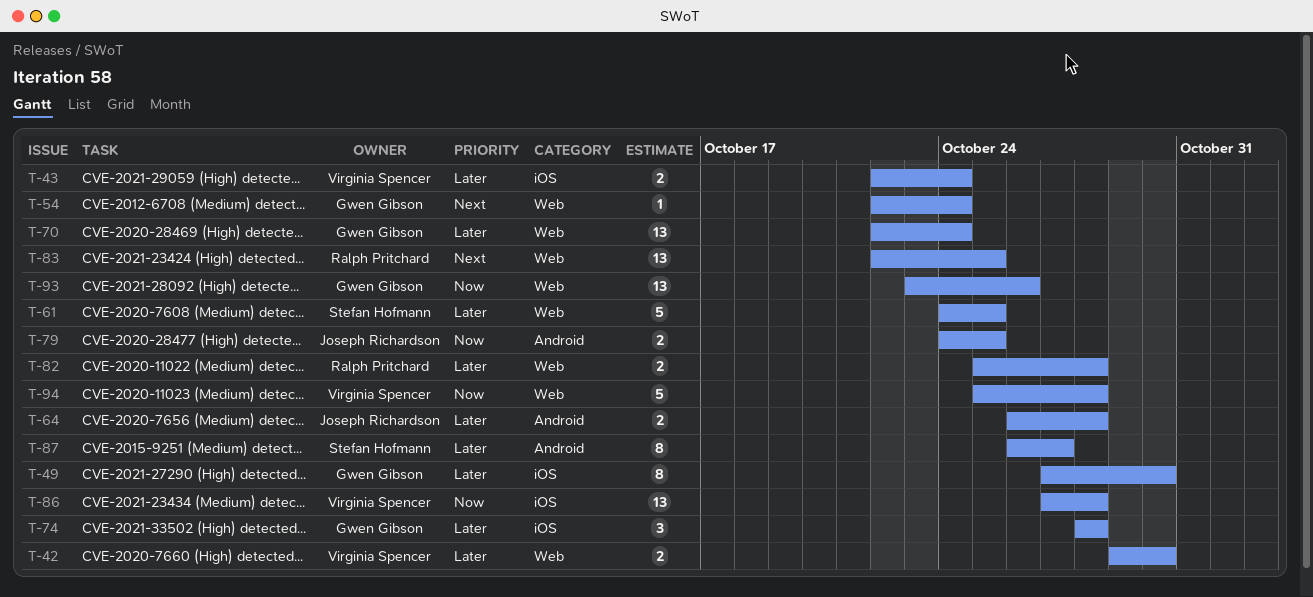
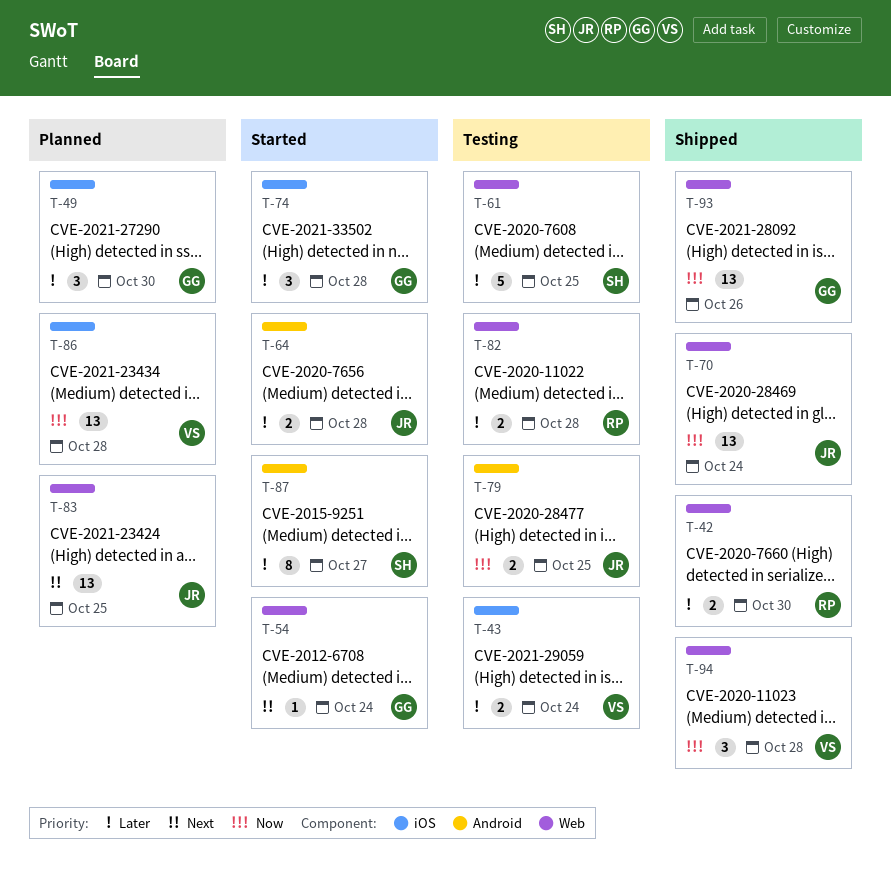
T-42, owner: Virginia Spencer -> Ralph Pritchard
T-49, estimate: 8 -> 3
T-70, owner: Gwen Gibson -> Joseph Richardson
T-70, priority: Later -> Now
T-83, owner: Ralph Pritchard -> Joseph Richardson
T-94, estimate: 5 -> 3

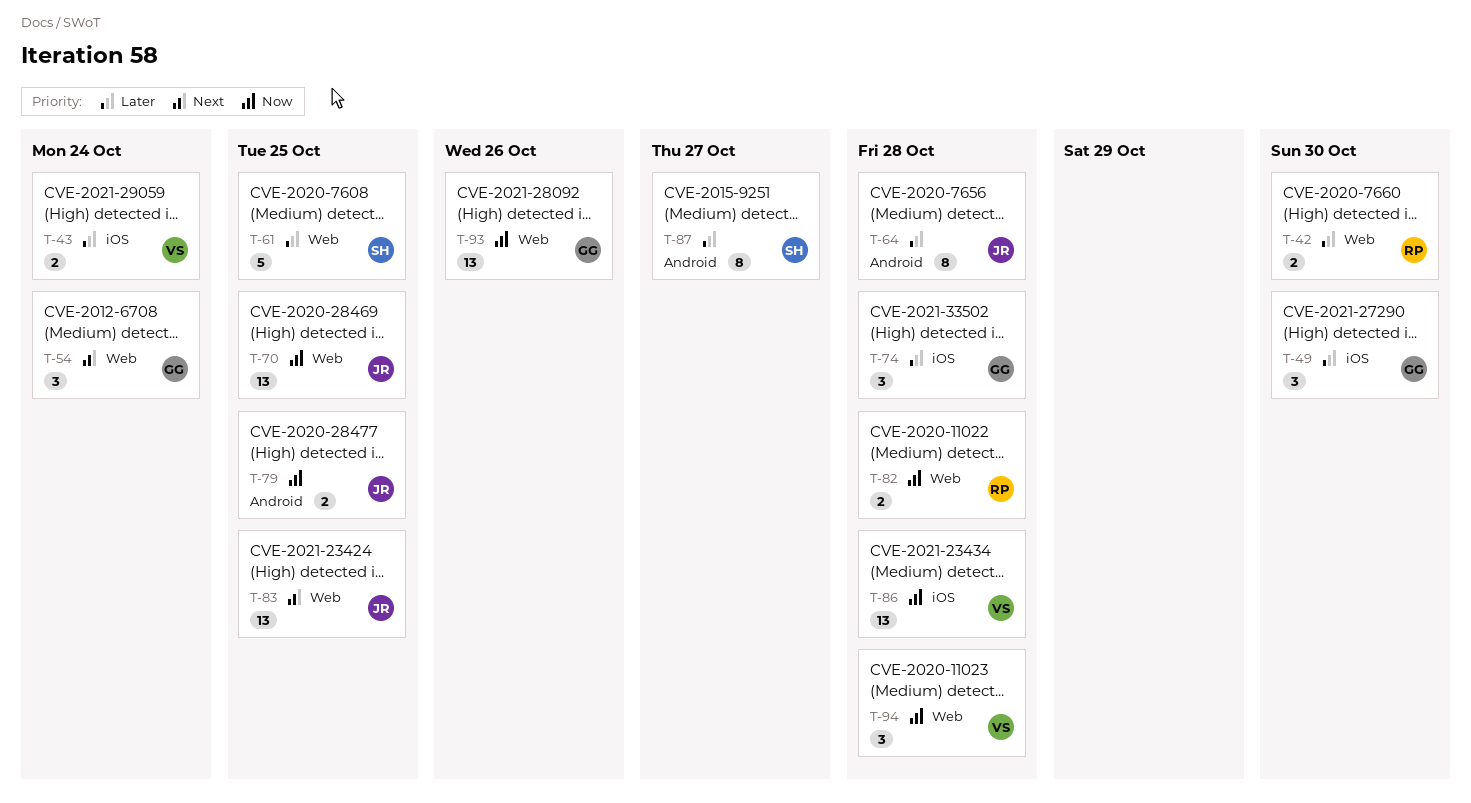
T-54, estimate: 1 -> 3
T-64, estimate: 2 -> 8
T-70, due: Oct 24 -> Oct 25
T-82, priority: Later -> Now

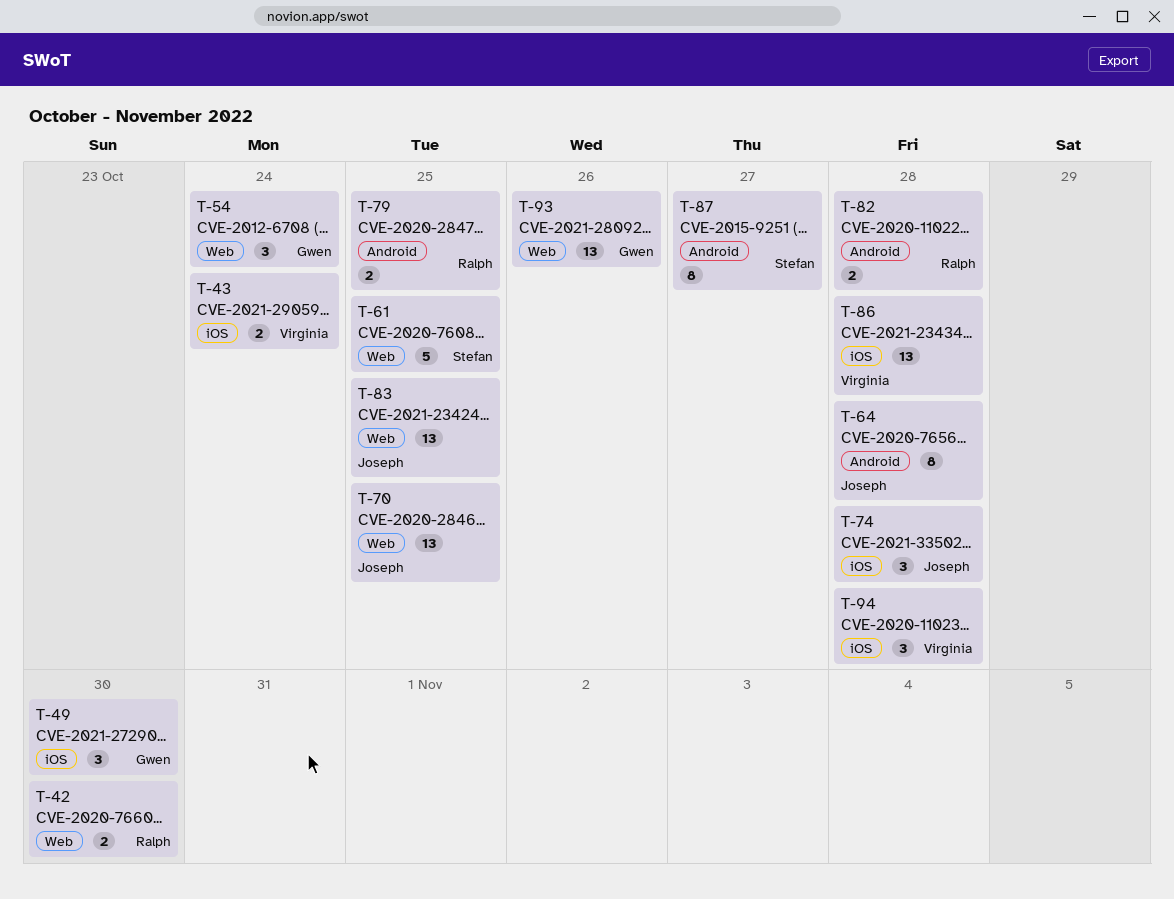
T-74, owner: Gwen -> Joseph
T-79, owner: Joseph -> Ralph
T-82, label: Web -> Android
T-94, label: Web -> iOS

